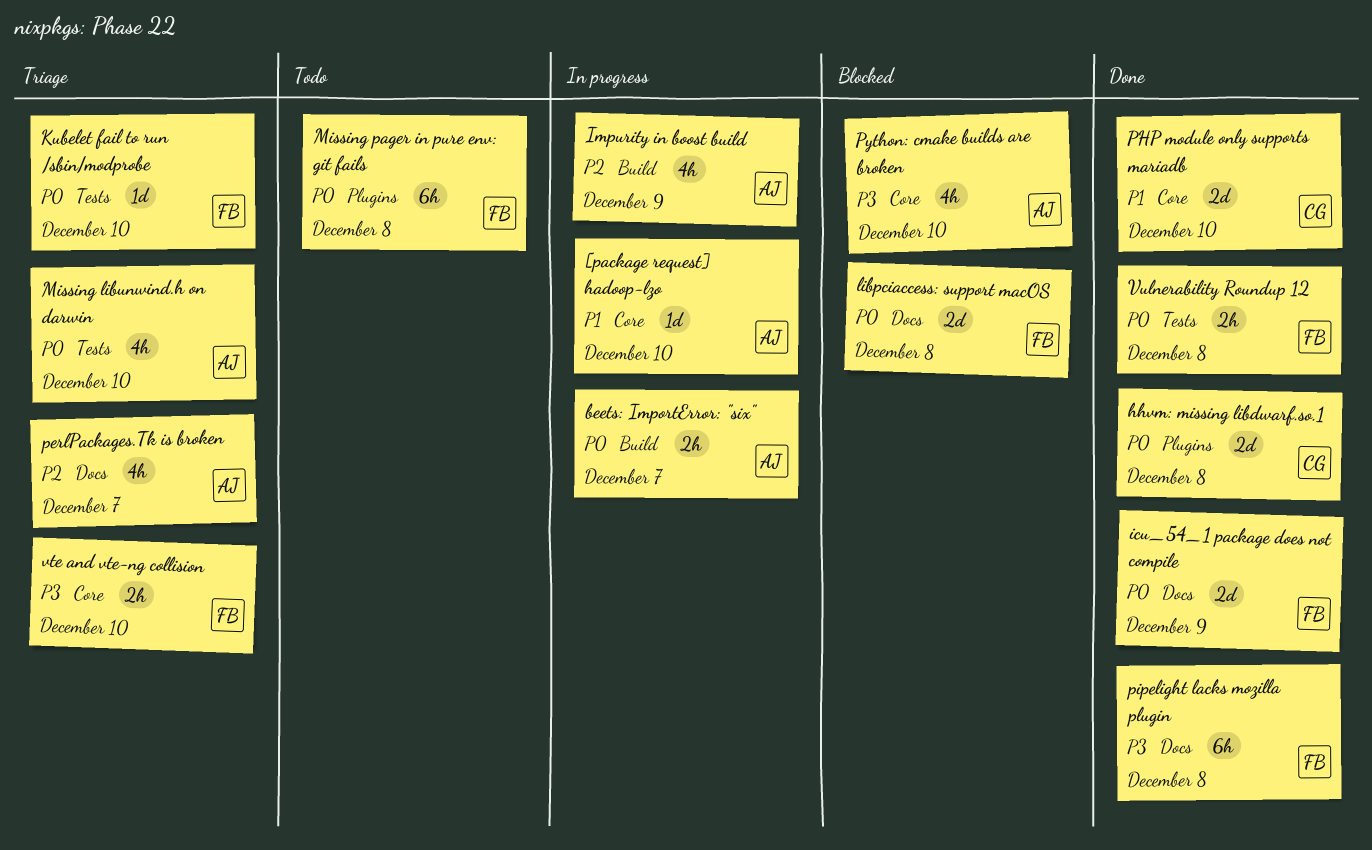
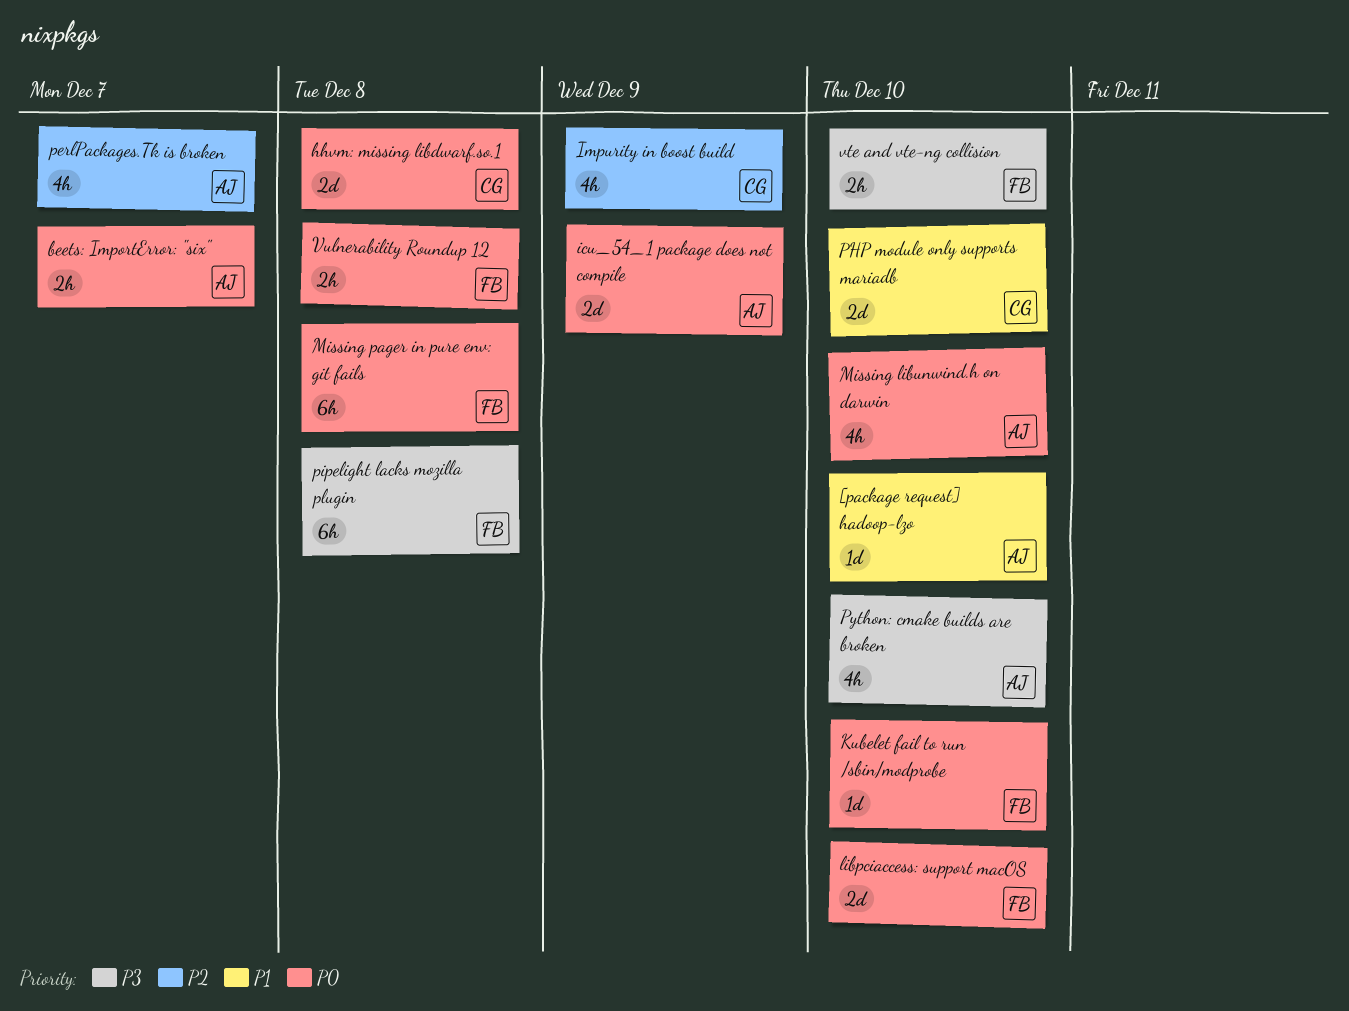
icu_54_1 package does not compile, owner: FB -> AJ
Impurity in boost build, owner: AJ -> CG
libpciaccess: support macOS, due: Dec 8 -> Dec 10

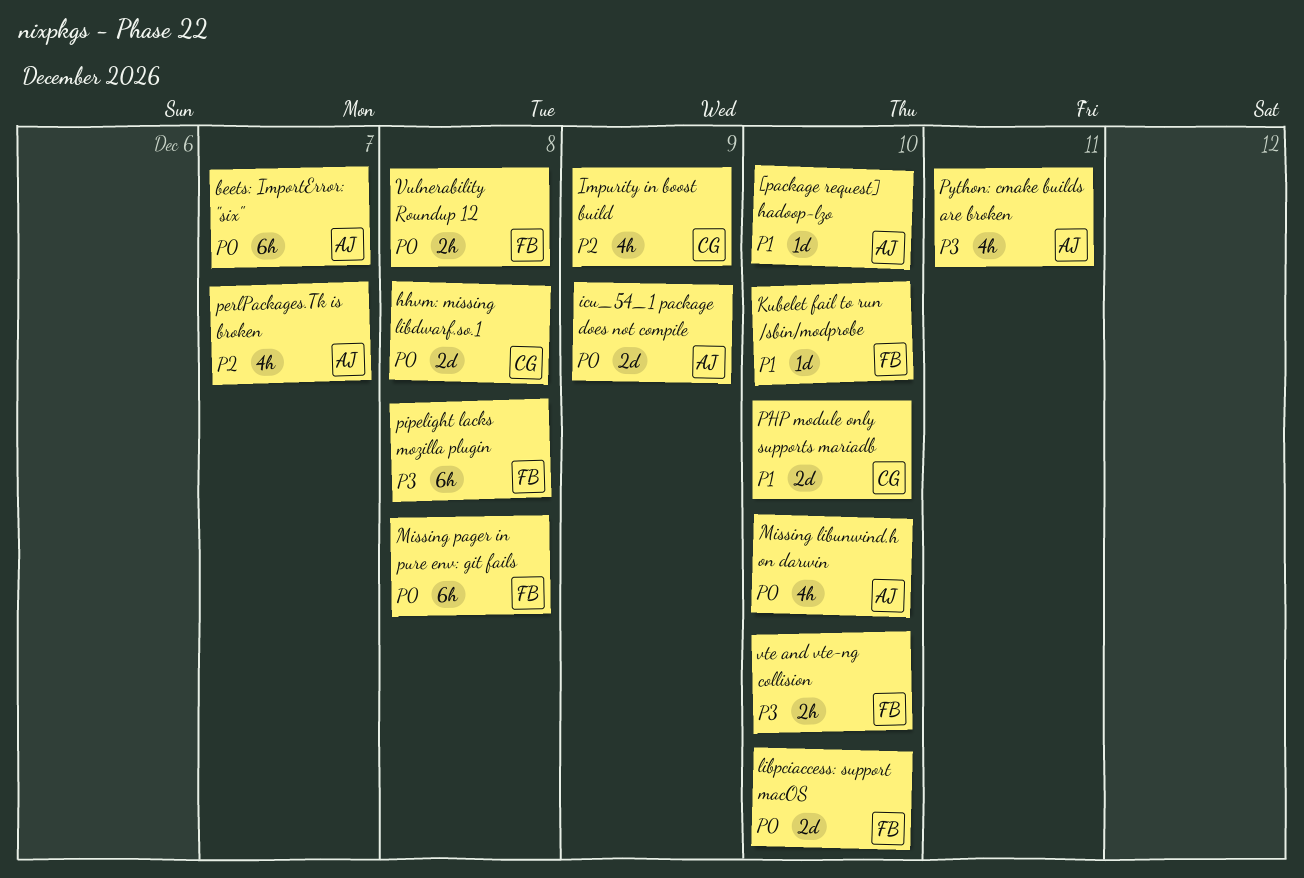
beets: ImportError: "six", estimate: 2h -> 6h
Kubelet fail to run /sbin/modprobe, priority: P0 -> P1
Python: cmake builds are broken, due: Dec 10 -> Dec 11

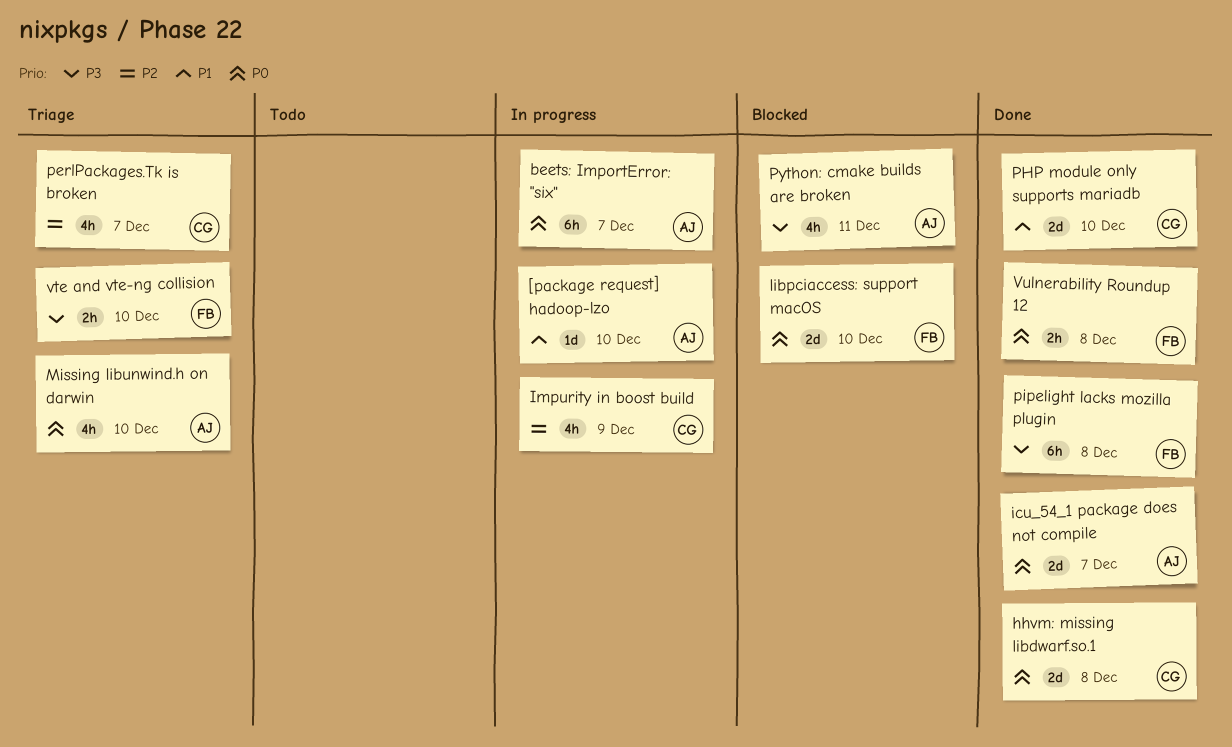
icu_54_1 package does not compile, due: Dec 9 -> Dec 7
Kubelet fail to run /sbin/modprobe: present -> none
Missing pager in pure env: git fails: present -> none
perlPackages.Tk is broken, owner: AJ -> CG

